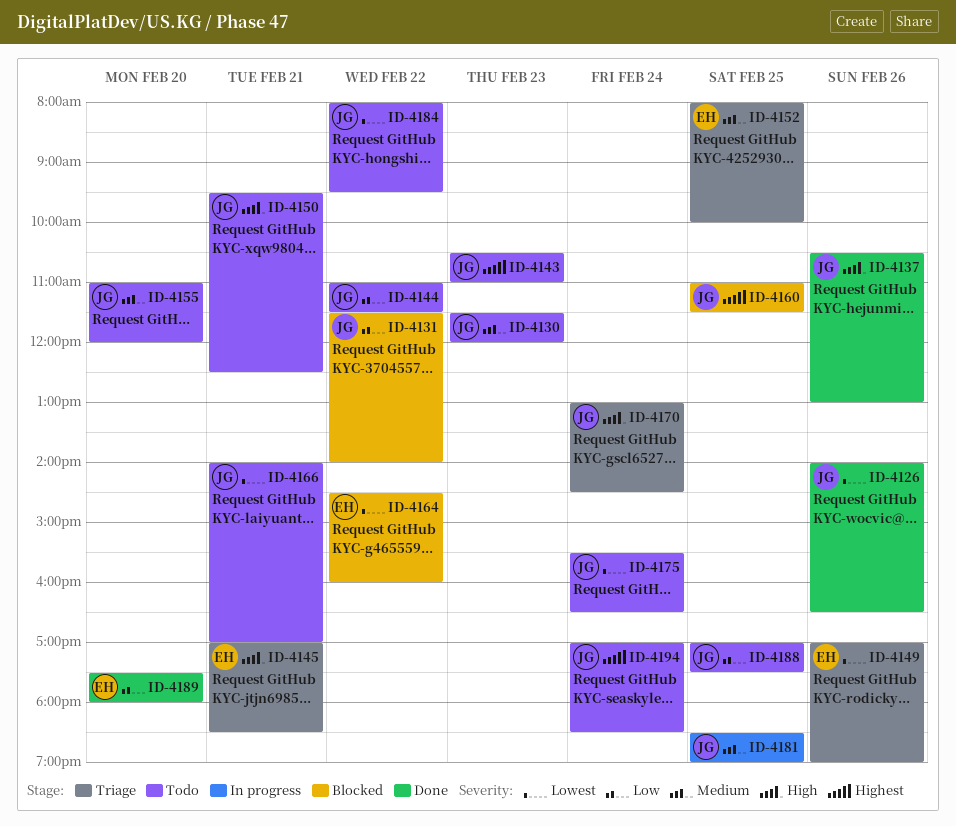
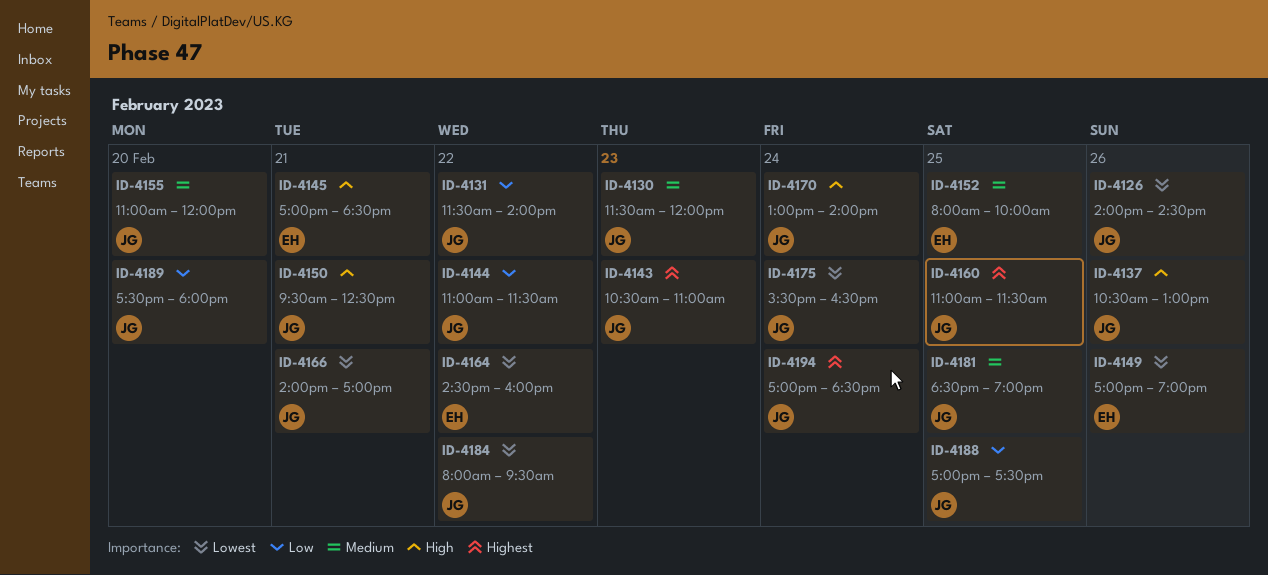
ID-4126, ends: 16:30 -> 14:30
ID-4170, ends: 14:30 -> 14:00
ID-4189, owner: EH -> JG

